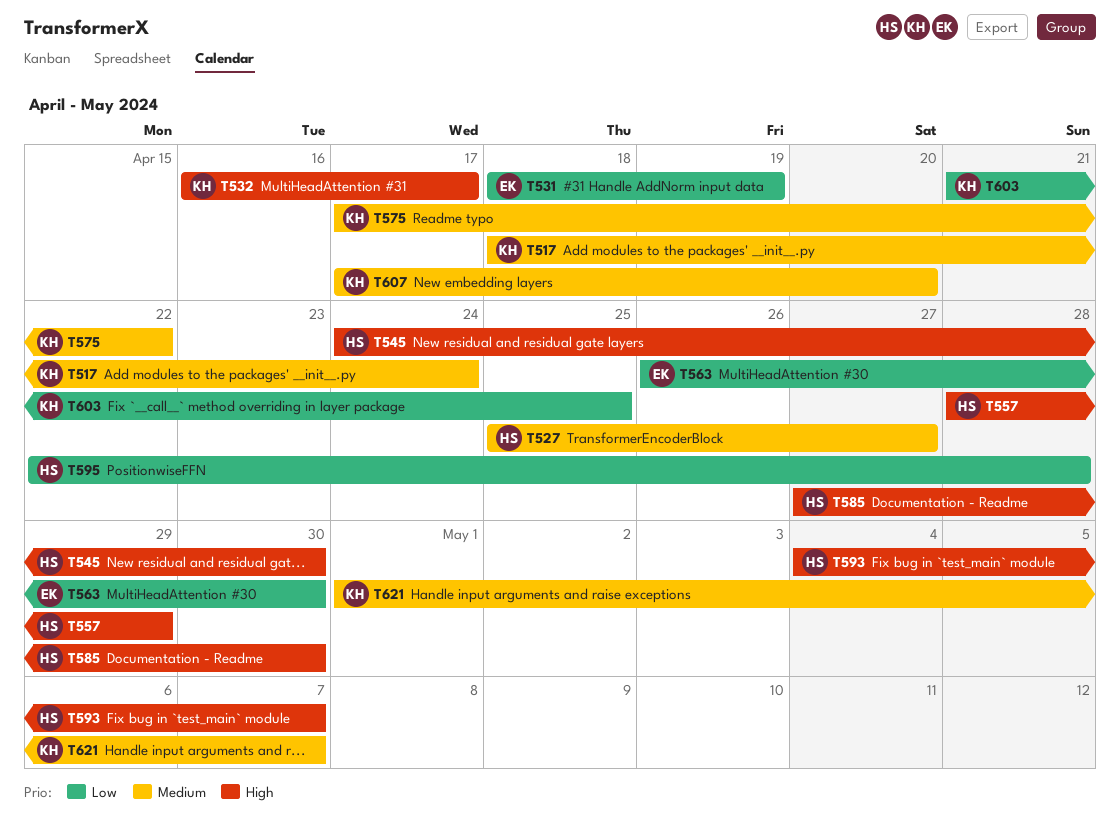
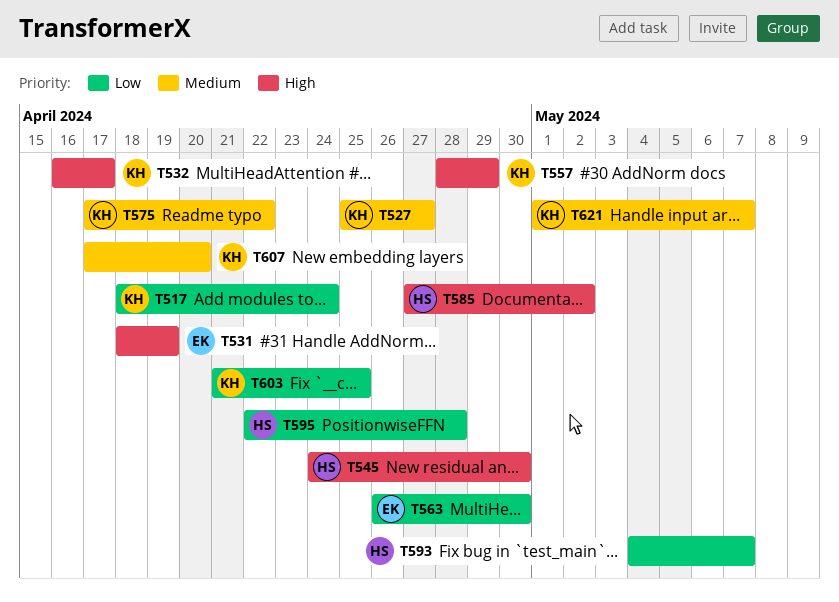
T517, priority: Medium -> Low
T527, owner: HS -> KH
T531, priority: Low -> High
T557, owner: HS -> KH
T585, due: Apr 30 -> May 2
T593, priority: High -> Low

